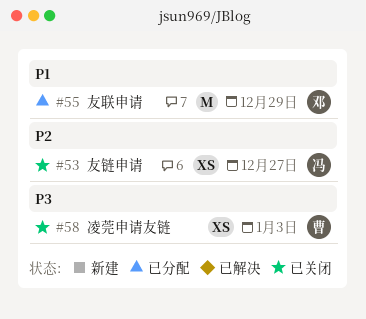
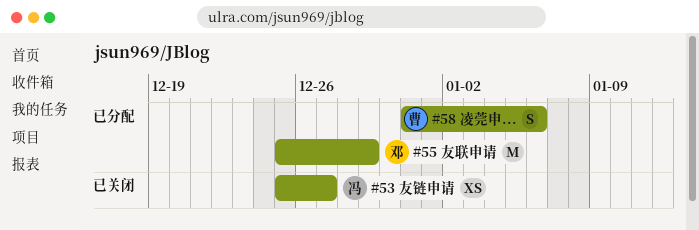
#58, status: 已关闭 -> 已分配
#58, estimate: XS -> S
#58, due: Jan 3 -> Jan 6

